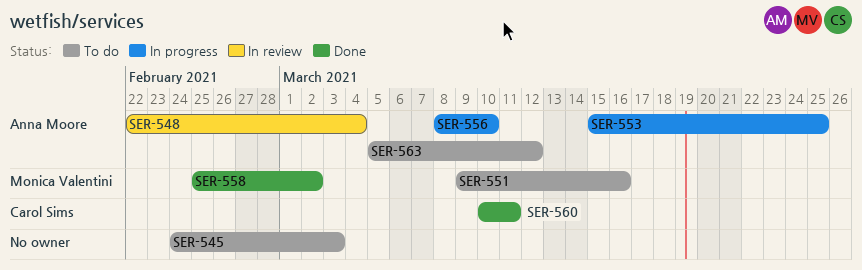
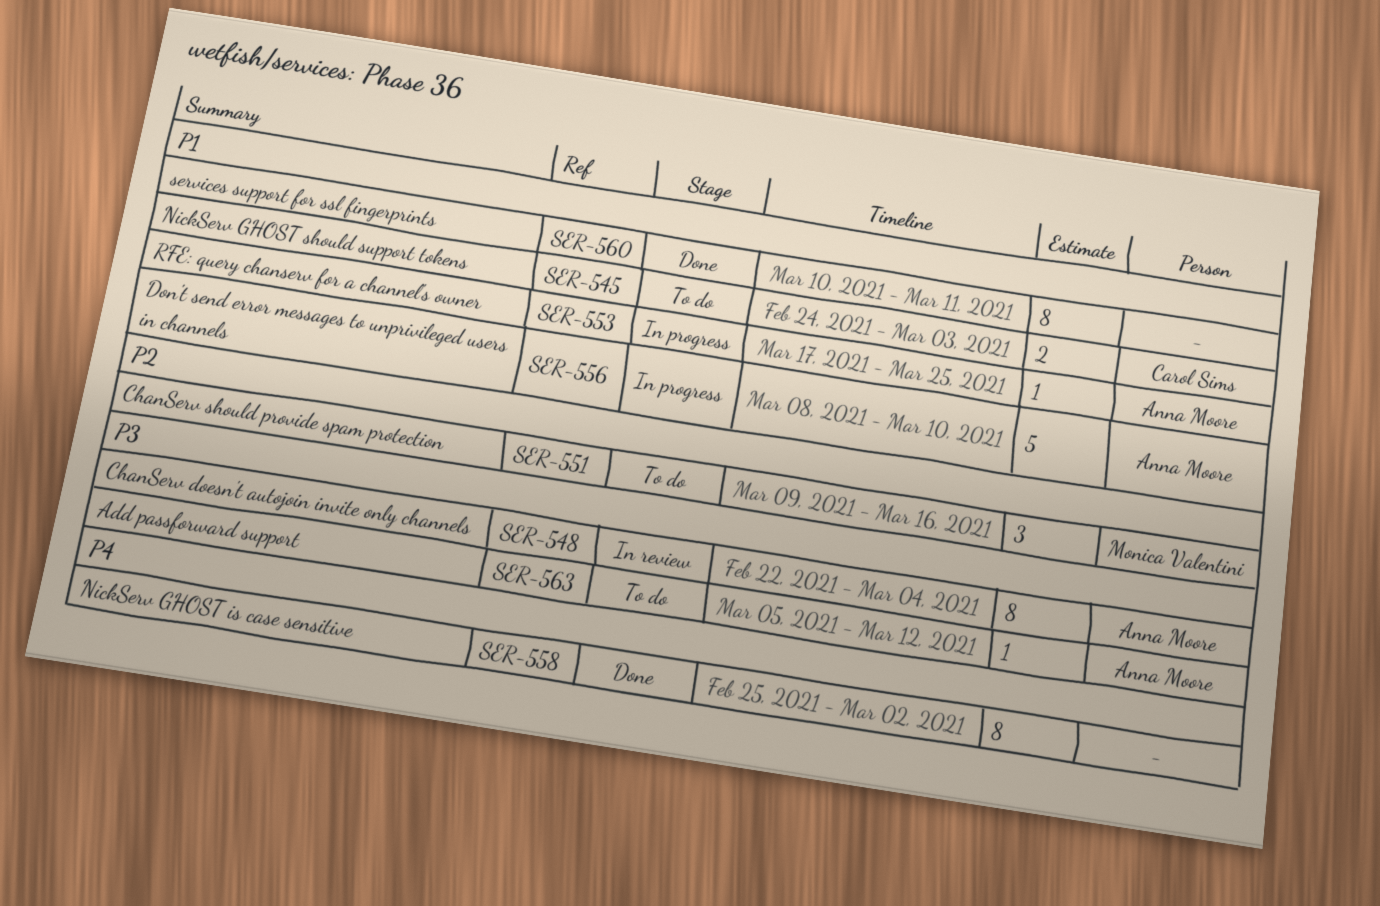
SER-545, owner: none -> Carol Sims
SER-553, start: Mar 15 -> Mar 17
SER-558, owner: Monica Valentini -> none
SER-560, owner: Carol Sims -> none

